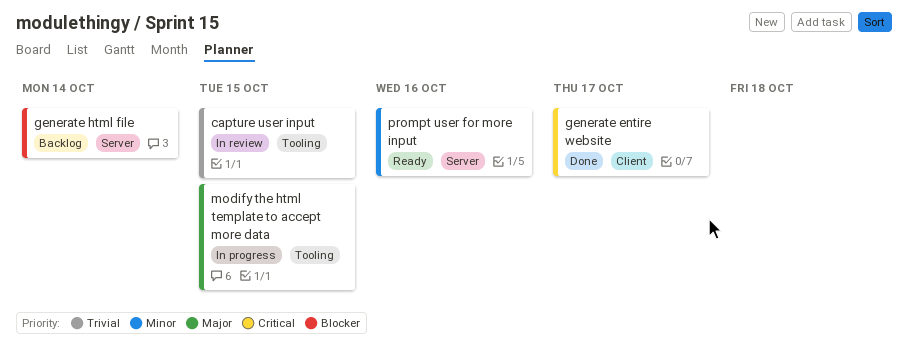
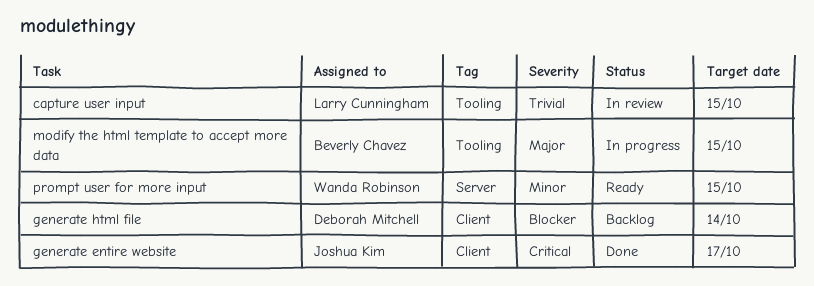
generate html file, label: Server -> Client
prompt user for more input, due: Oct 16 -> Oct 15

